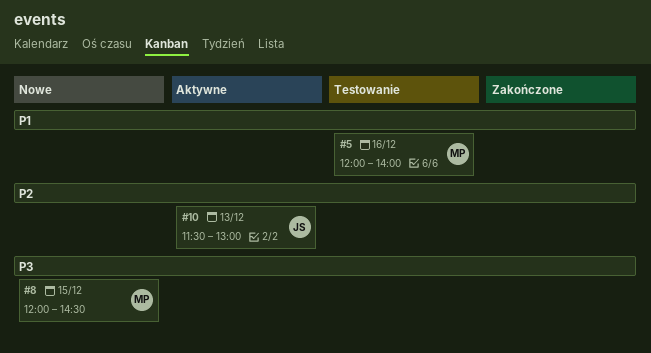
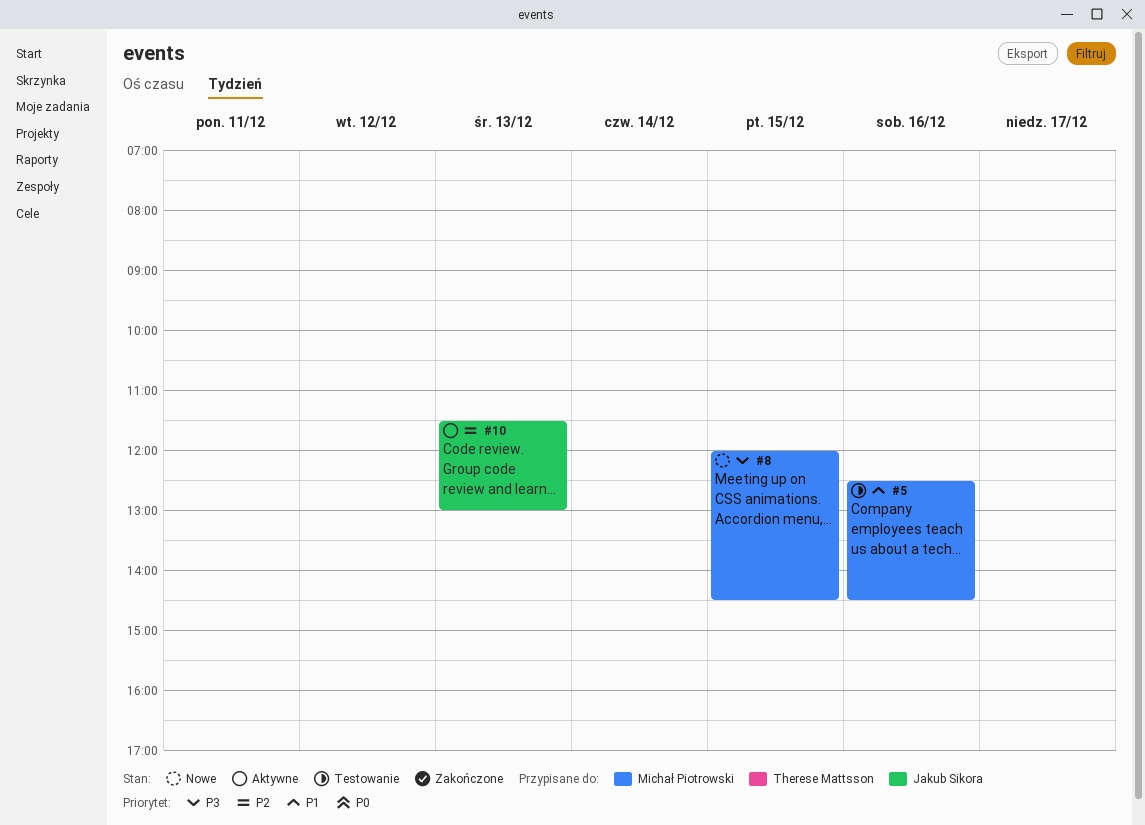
#5, begins: 12:00 -> 12:30
#5, ends: 14:00 -> 14:30

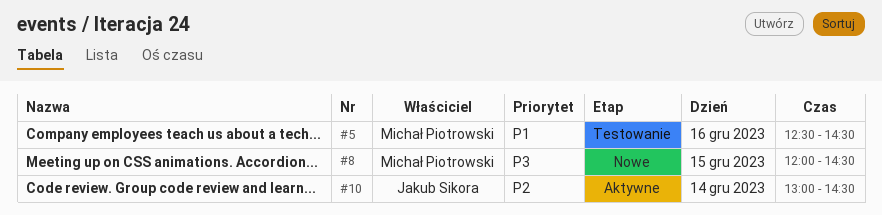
#10, day: Dec 13 -> Dec 14
#10, begins: 11:30 -> 13:00
#10, ends: 13:00 -> 14:30

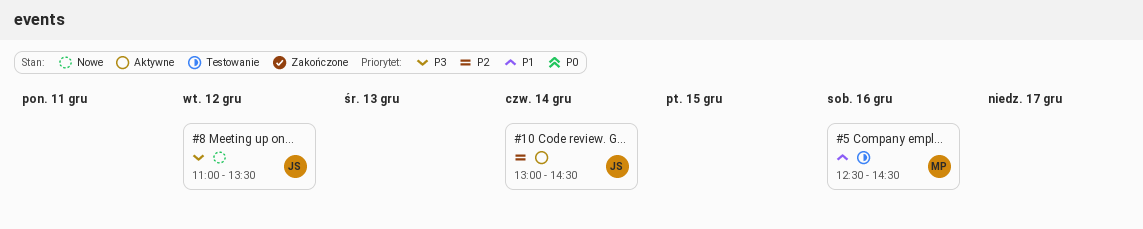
#8, owner: Michał Piotrowski -> Jakub Sikora
#8, day: Dec 15 -> Dec 12
#8, begins: 12:00 -> 11:00
#8, ends: 14:30 -> 13:30

